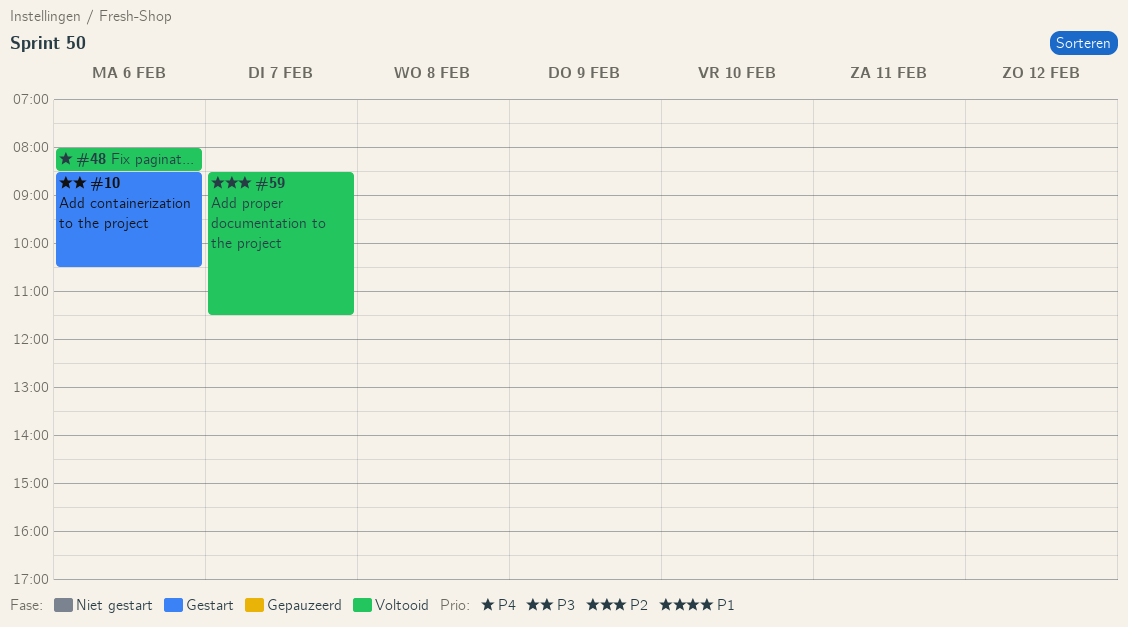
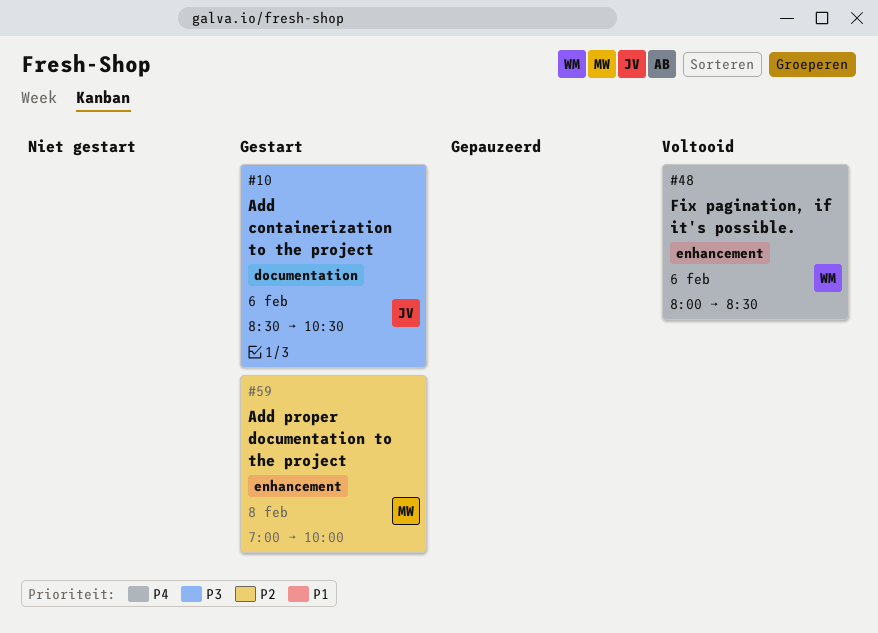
#59, status: Voltooid -> Gestart
#59, day: Feb 7 -> Feb 8
#59, begins: 08:30 -> 07:00
#59, ends: 11:30 -> 10:00

